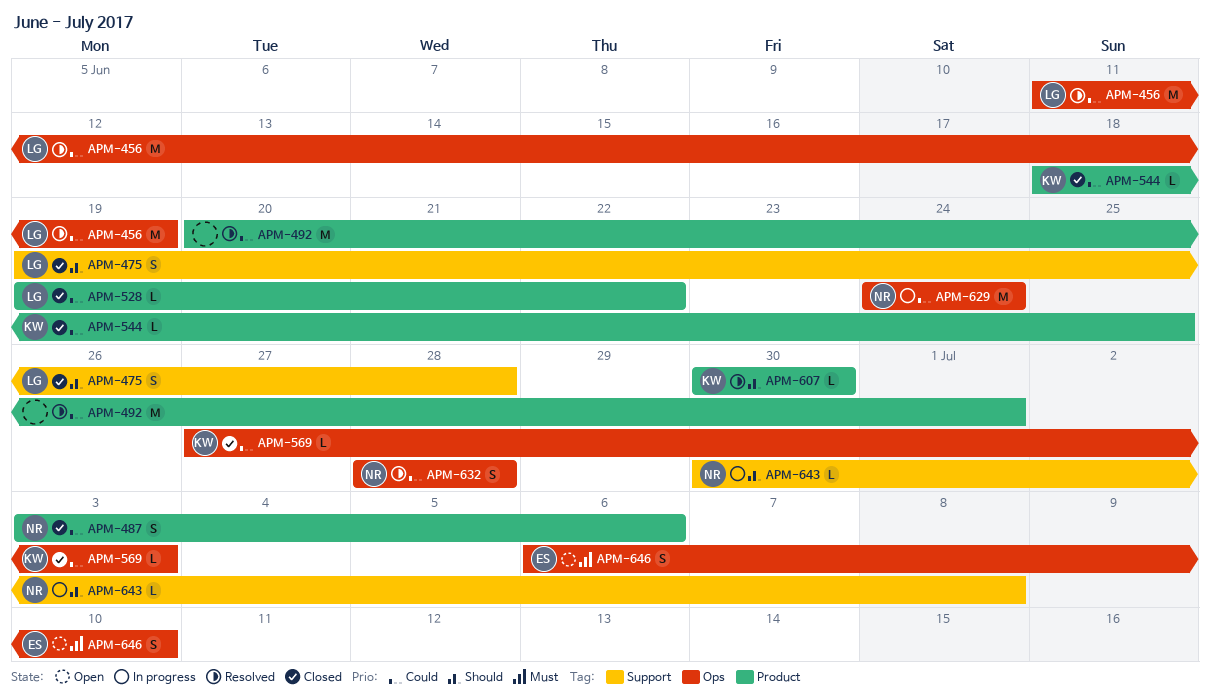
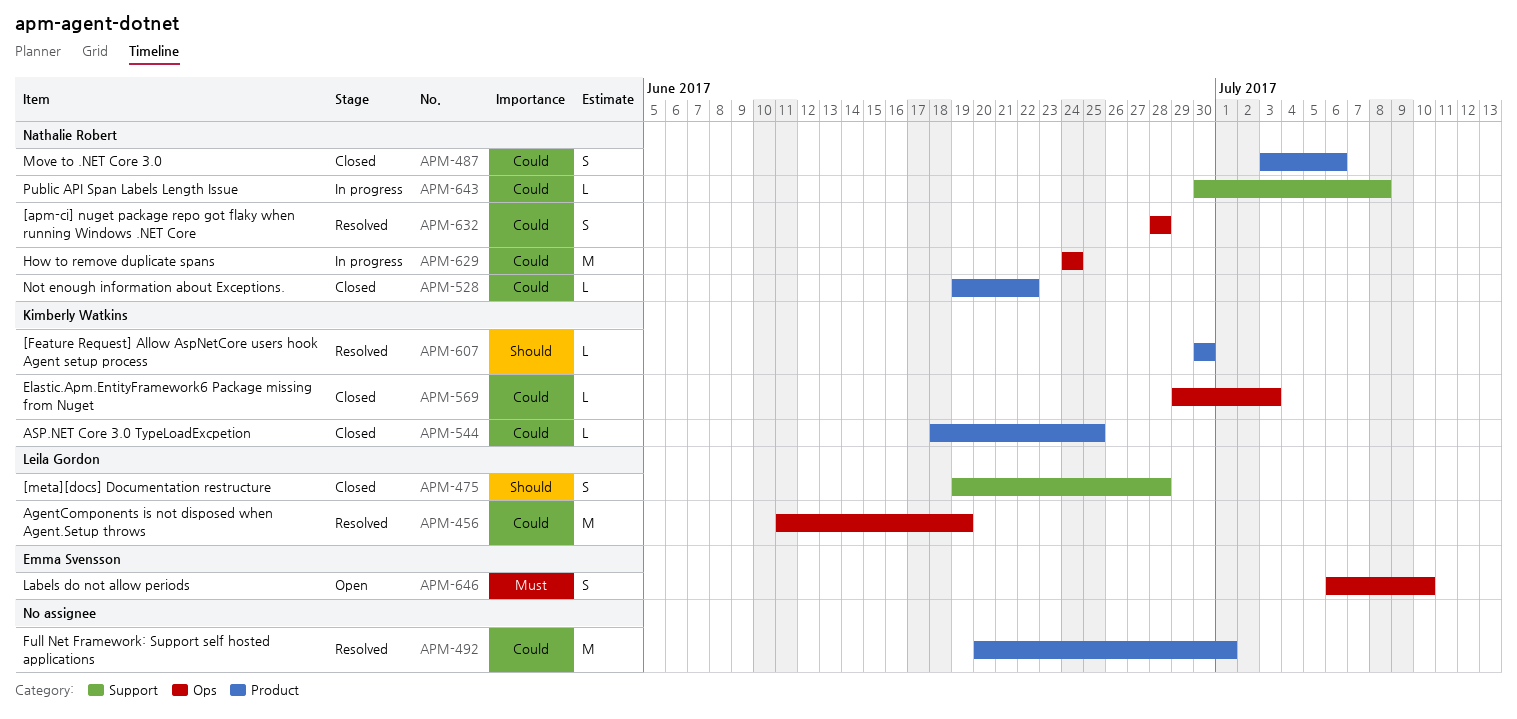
APM-528, owner: Leila Gordon -> Nathalie Robert
APM-569, start: Jun 27 -> Jun 29
APM-643, priority: Should -> Could

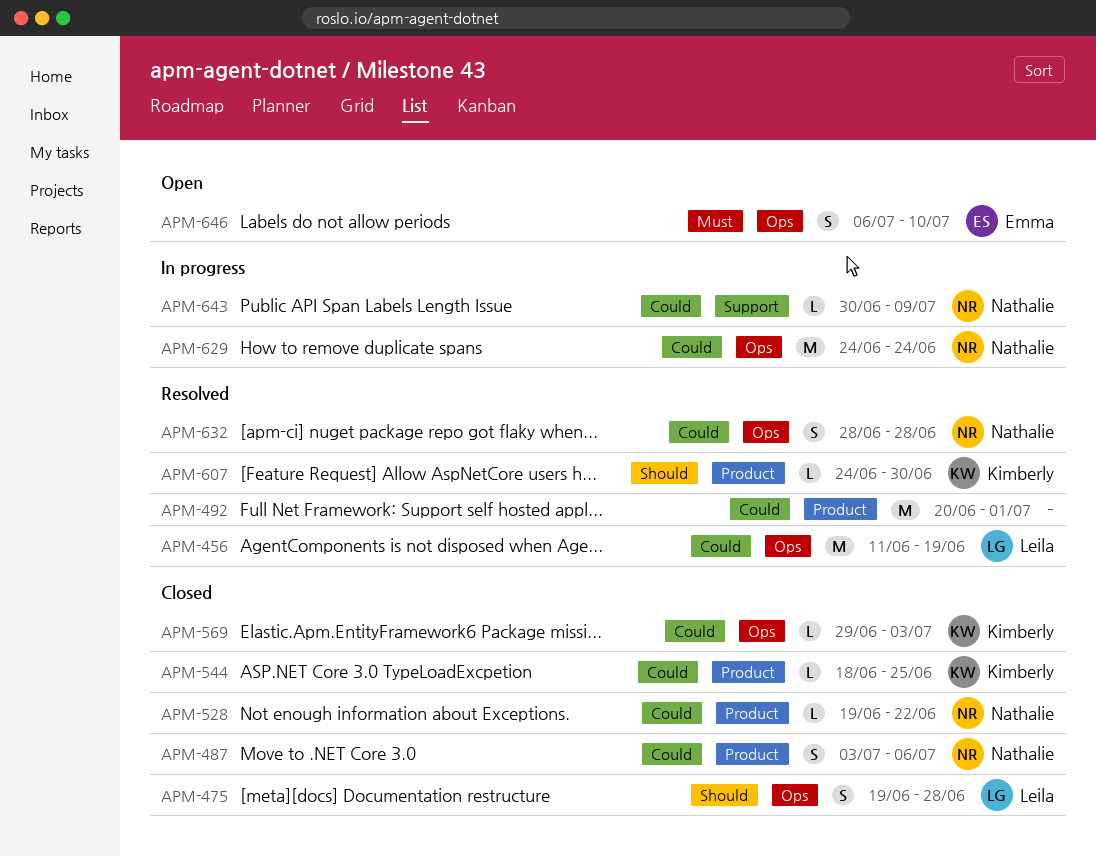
APM-475, label: Support -> Ops
APM-607, start: Jun 30 -> Jun 24
APM-643, due: Jul 8 -> Jul 9

